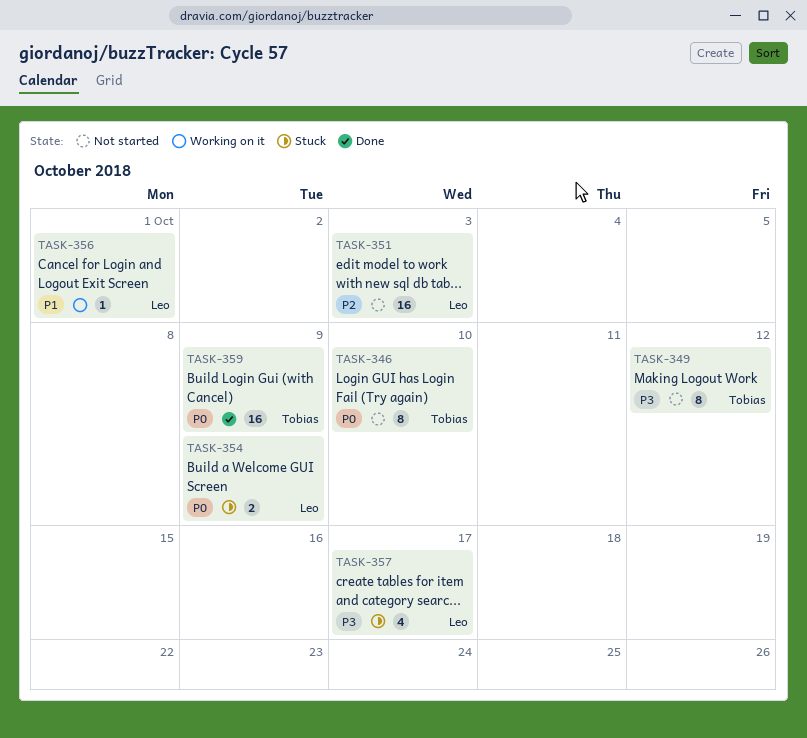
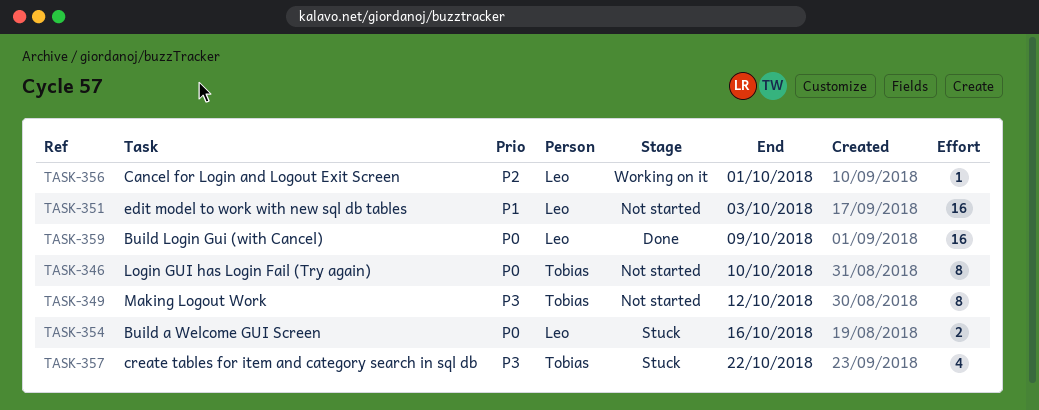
TASK-351, priority: P2 -> P1
TASK-354, due: Oct 9 -> Oct 16
TASK-356, priority: P1 -> P2
TASK-357, owner: Leo -> Tobias
TASK-357, due: Oct 17 -> Oct 22
TASK-359, owner: Tobias -> Leo

